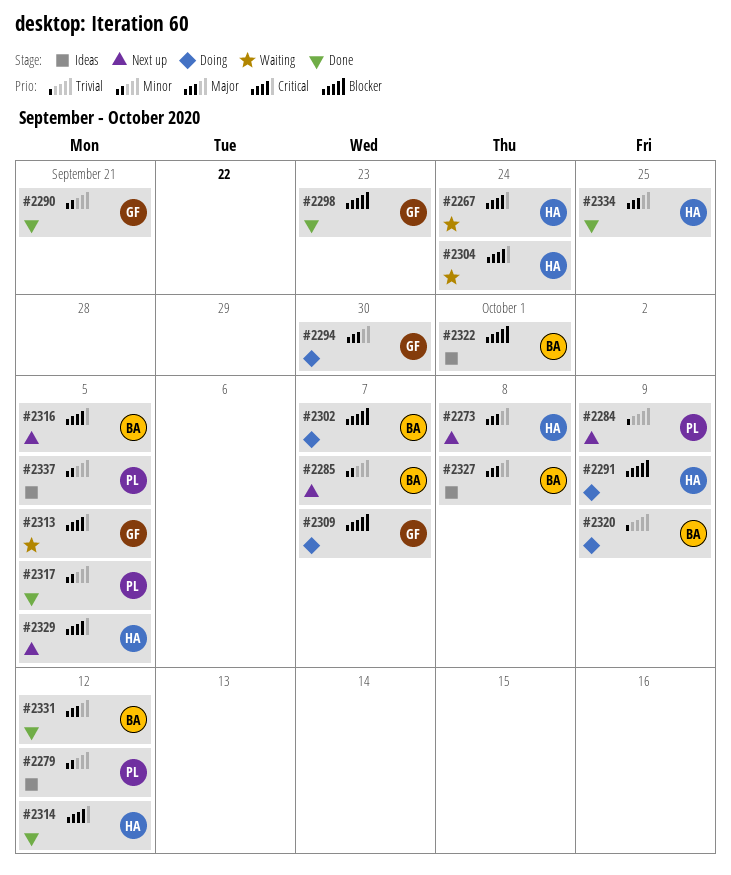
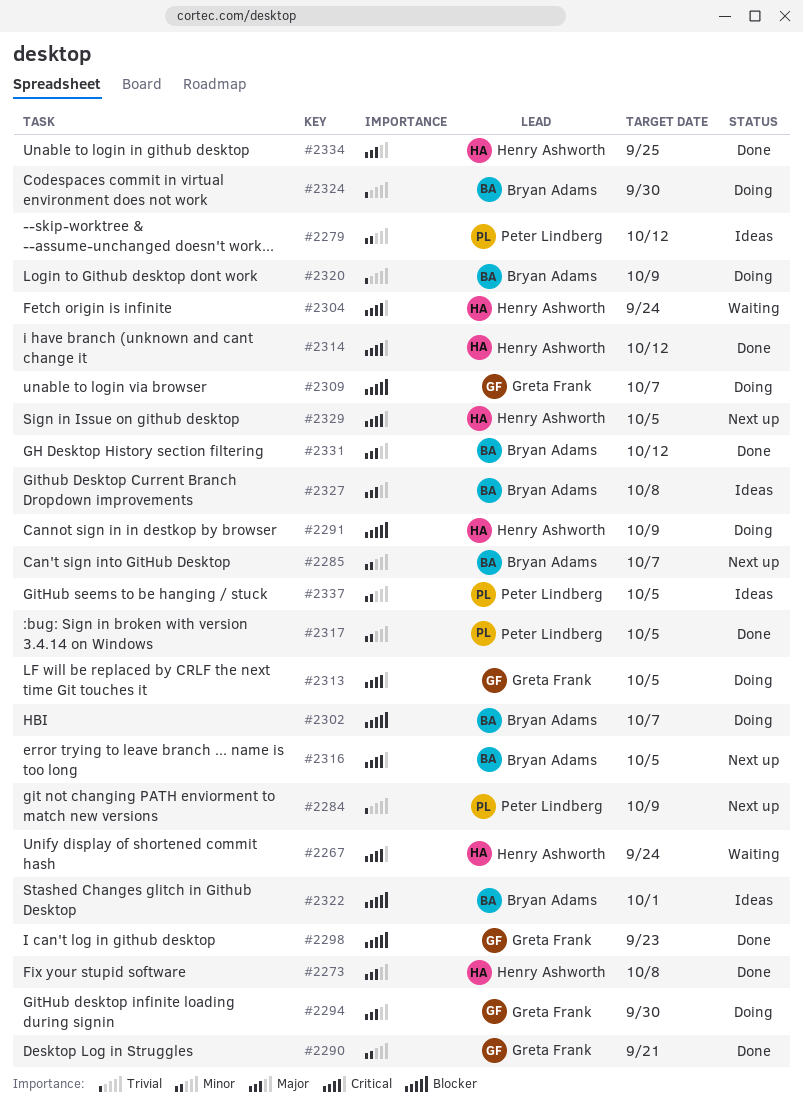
#2273, status: Next up -> Done
#2313, status: Waiting -> Doing
#2324: none -> present

